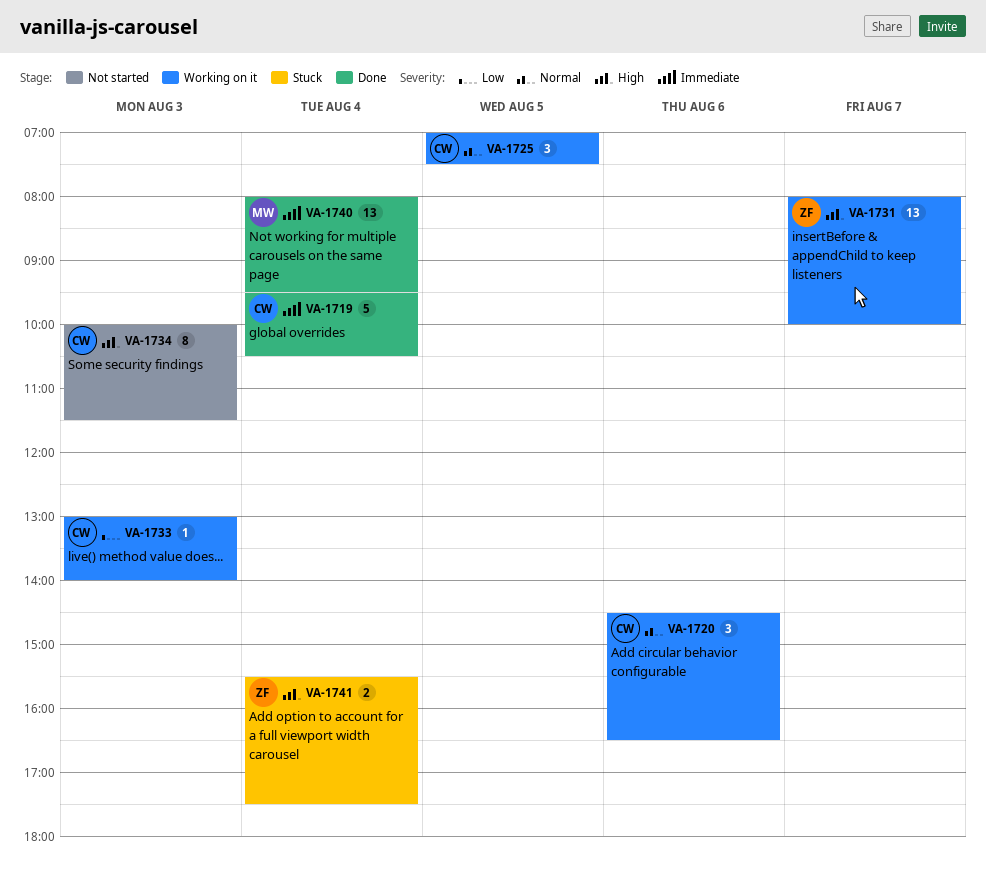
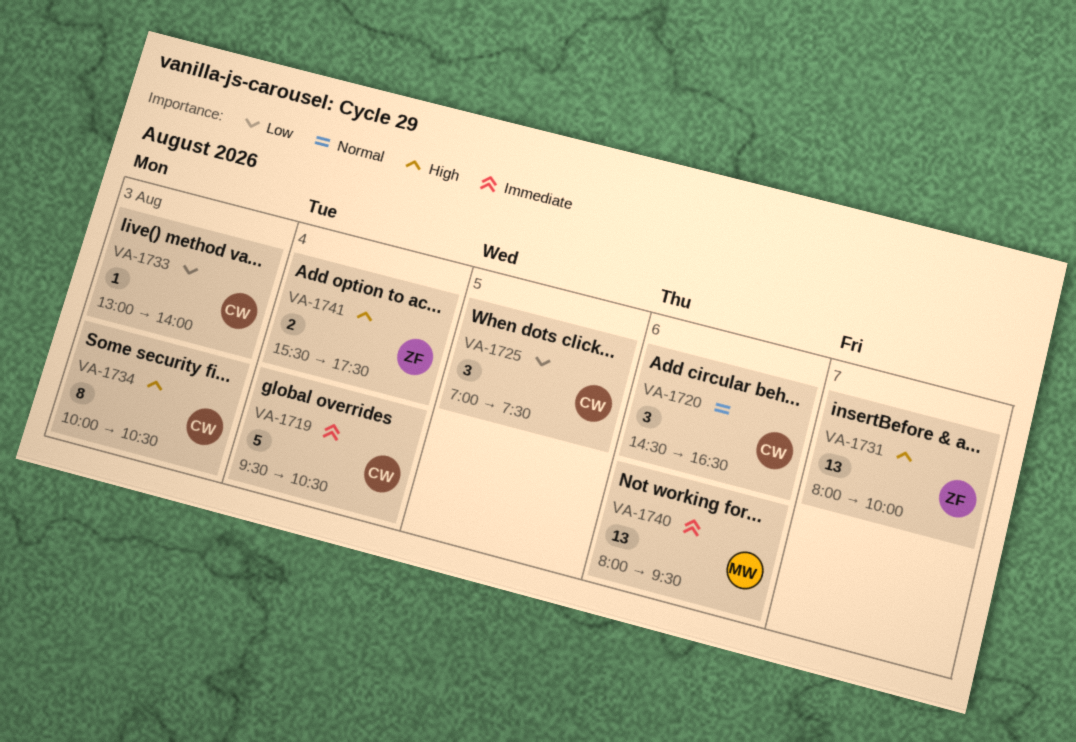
VA-1725, priority: Normal -> Low
VA-1734, ends: 11:30 -> 10:30
VA-1740, day: Aug 4 -> Aug 6

